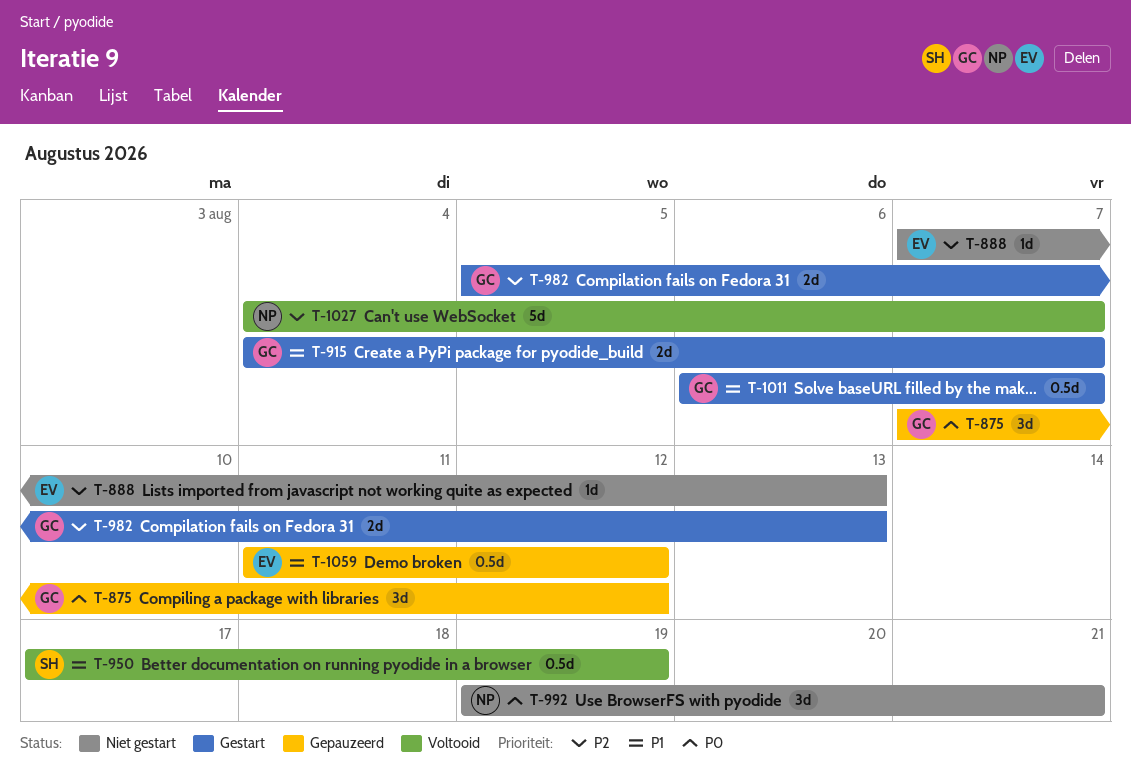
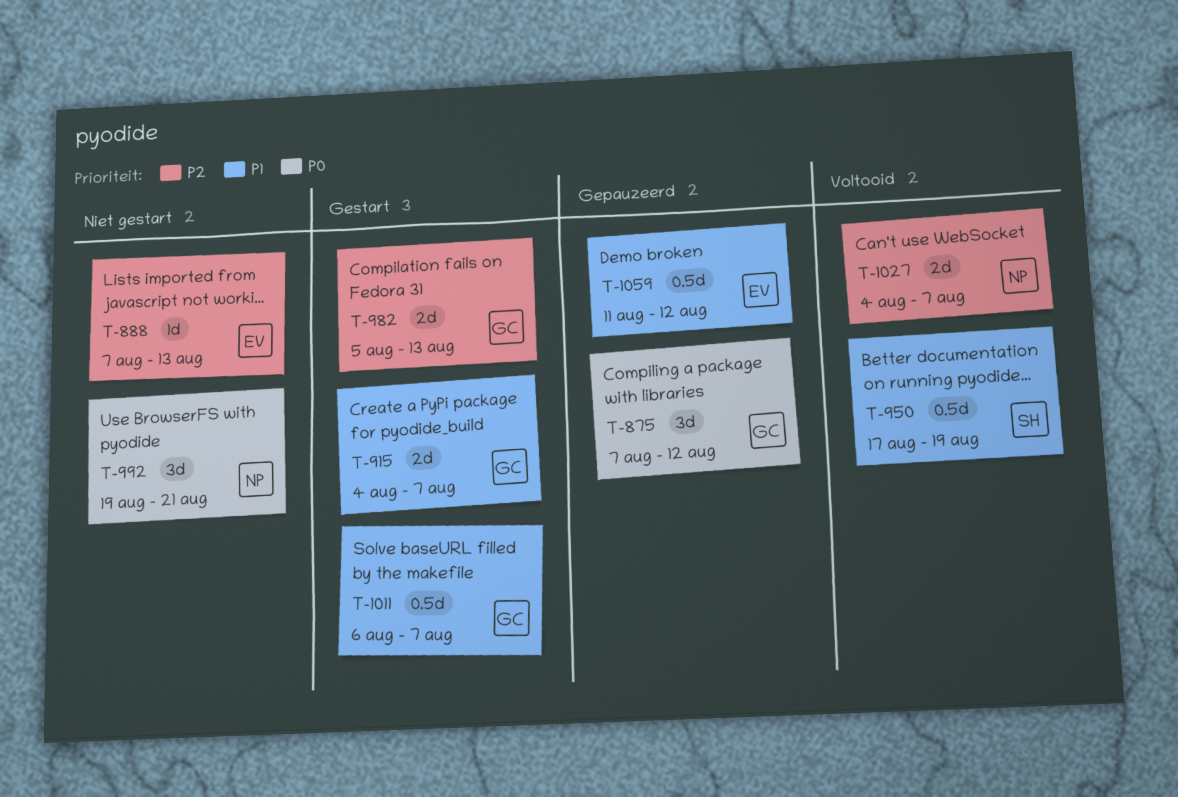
T-1027, estimate: 5d -> 2d

